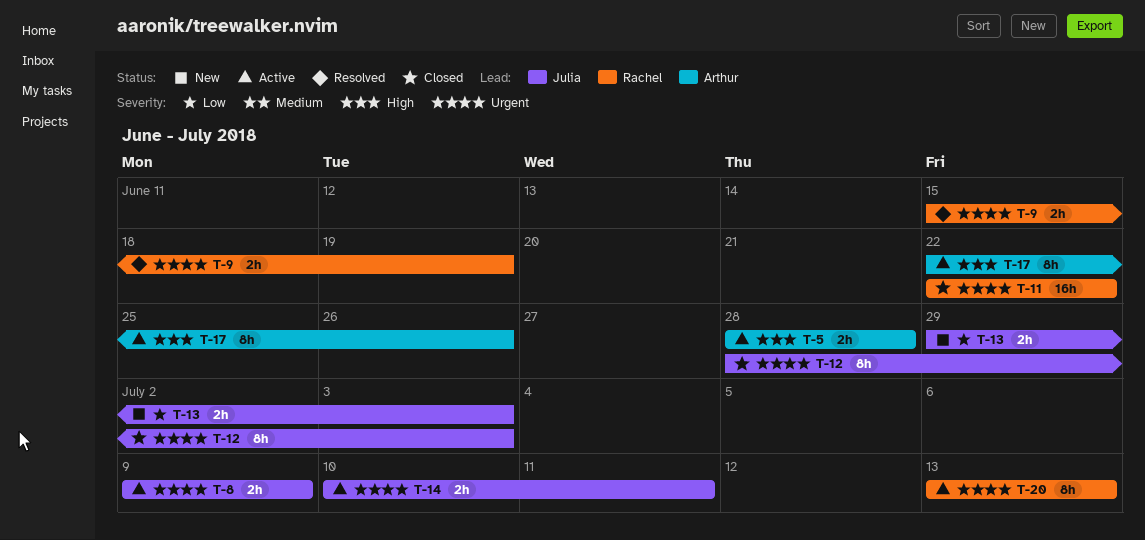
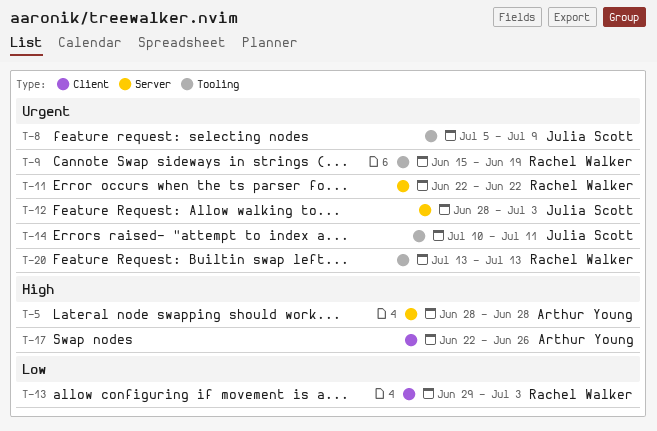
T-8, start: Jul 9 -> Jul 5
T-13, owner: Julia Scott -> Rachel Walker

